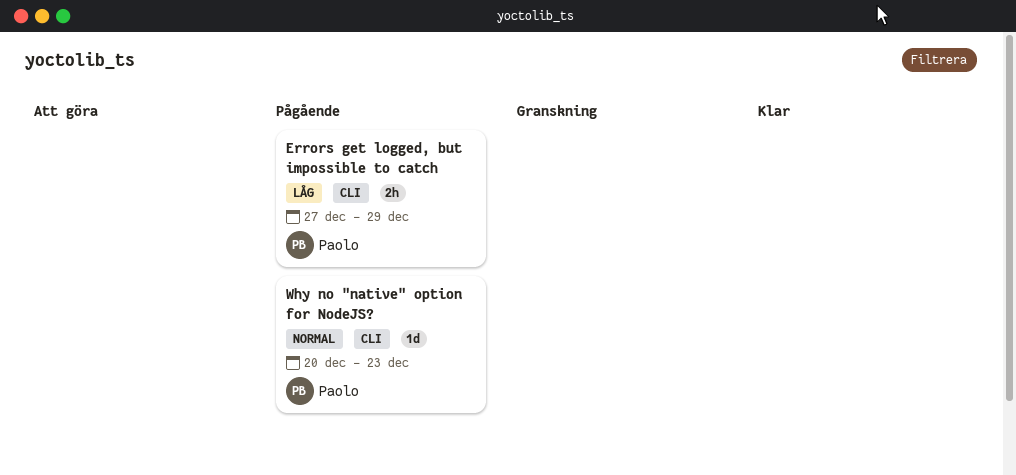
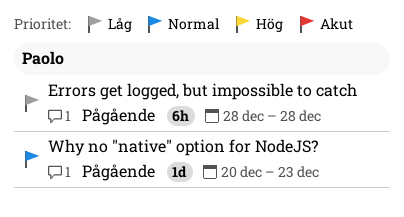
Errors get logged, but impossible to catch, estimate: 2h -> 6h
Errors get logged, but impossible to catch, start: Dec 27 -> Dec 28
Errors get logged, but impossible to catch, due: Dec 29 -> Dec 28

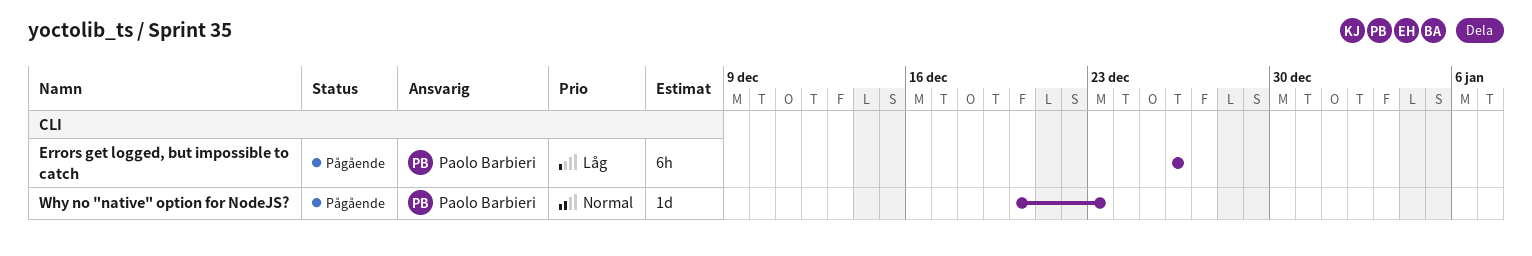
Errors get logged, but impossible to catch, start: Dec 28 -> Dec 26
Errors get logged, but impossible to catch, due: Dec 28 -> Dec 26

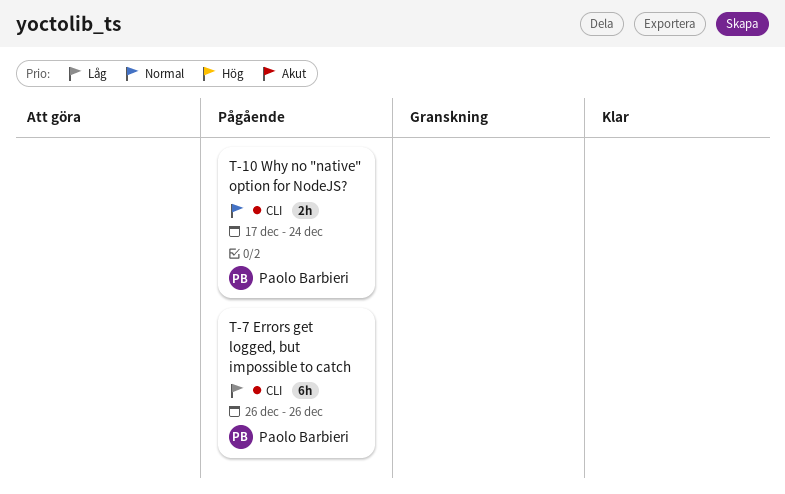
Why no "native" option for NodeJS?, estimate: 1d -> 2h
Why no "native" option for NodeJS?, start: Dec 20 -> Dec 17
Why no "native" option for NodeJS?, due: Dec 23 -> Dec 24

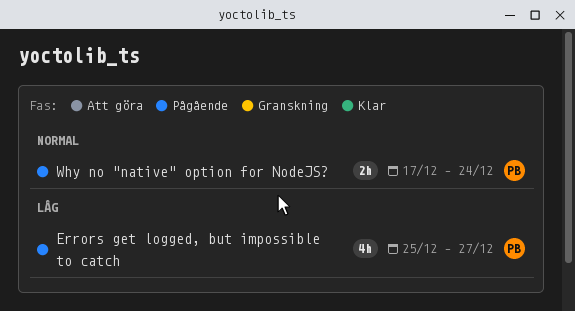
Errors get logged, but impossible to catch, estimate: 6h -> 4h
Errors get logged, but impossible to catch, start: Dec 26 -> Dec 25
Errors get logged, but impossible to catch, due: Dec 26 -> Dec 27

